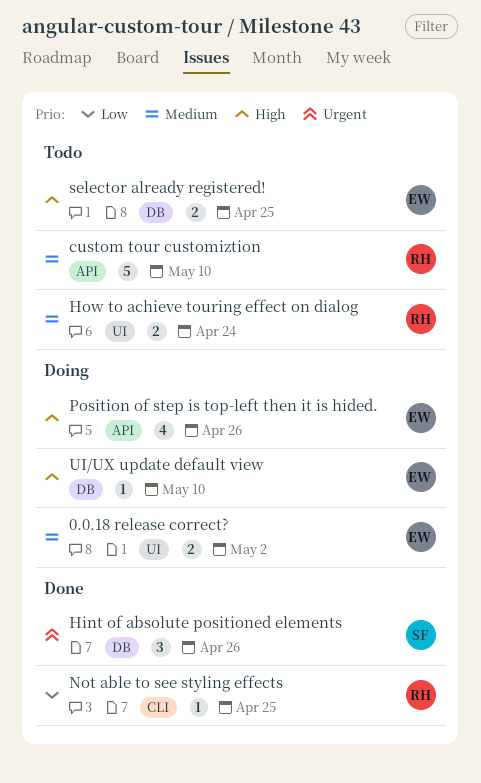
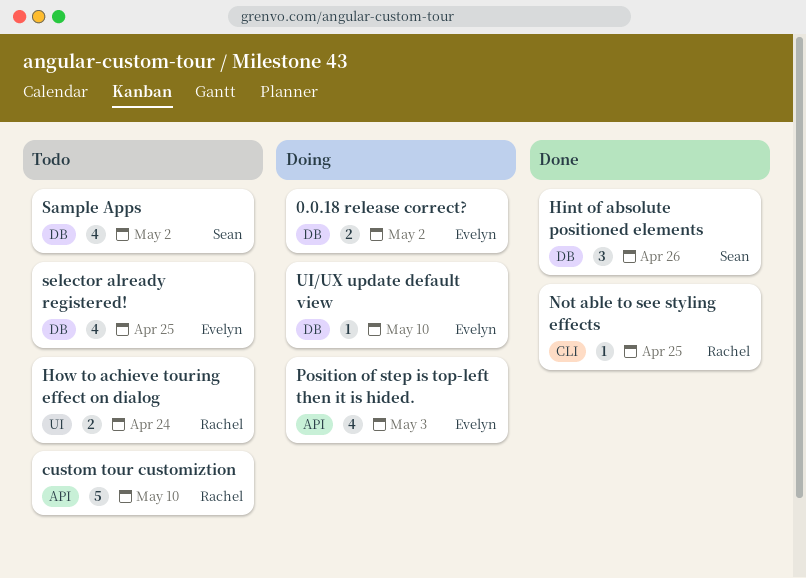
0.0.18 release correct?, label: UI -> DB
Position of step is top-left then it is hided., due: Apr 26 -> May 3
Sample Apps: none -> present
selector already registered!, estimate: 2 -> 4

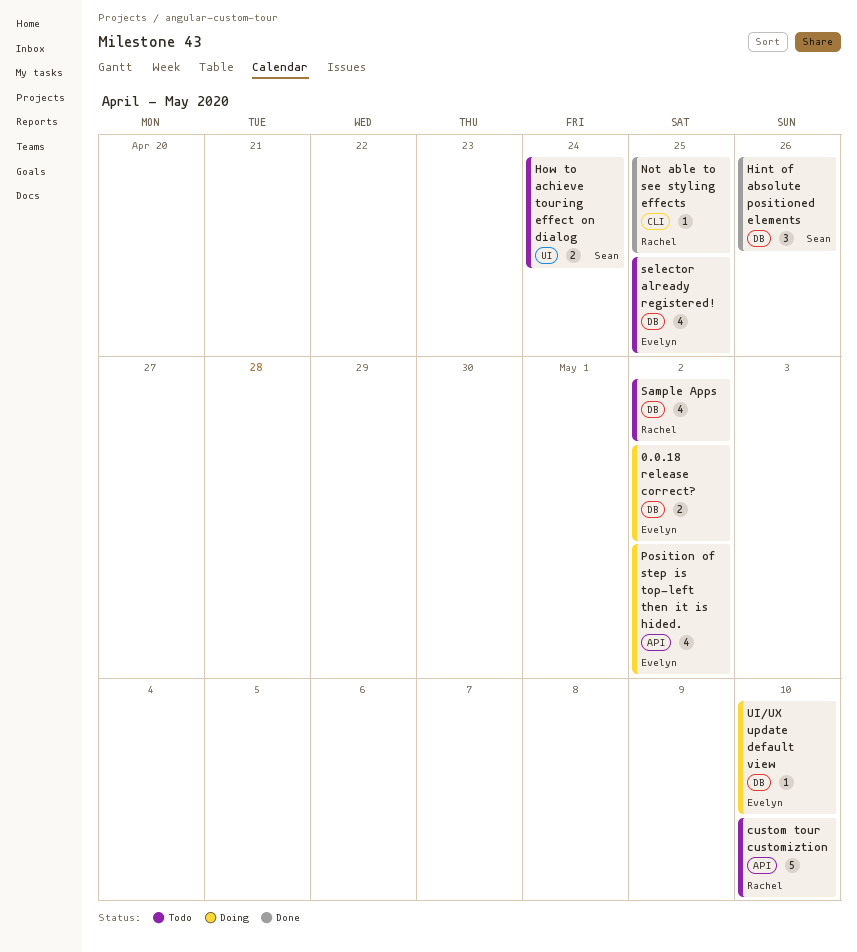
How to achieve touring effect on dialog, owner: Rachel -> Sean
Position of step is top-left then it is hided., due: May 3 -> May 2
Sample Apps, owner: Sean -> Rachel

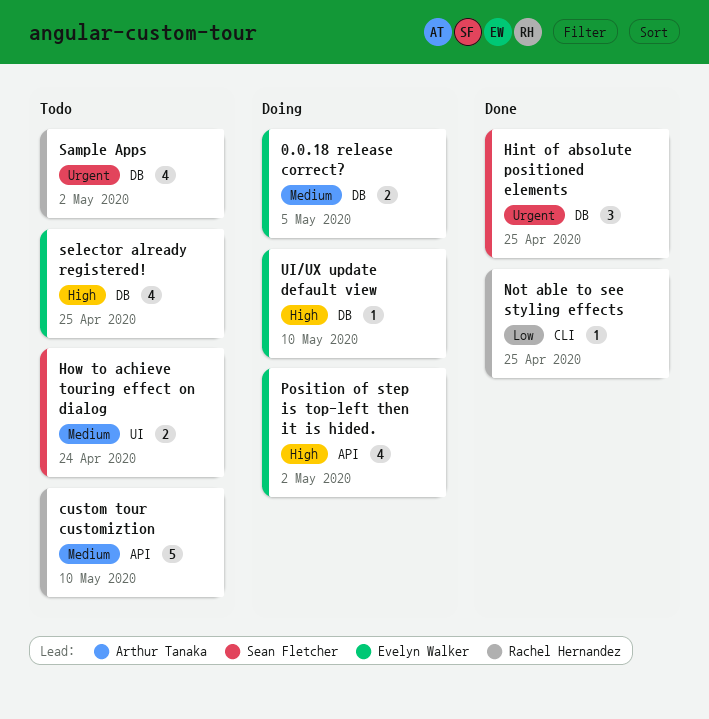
0.0.18 release correct?, due: May 2 -> May 5
Hint of absolute positioned elements, due: Apr 26 -> Apr 25

